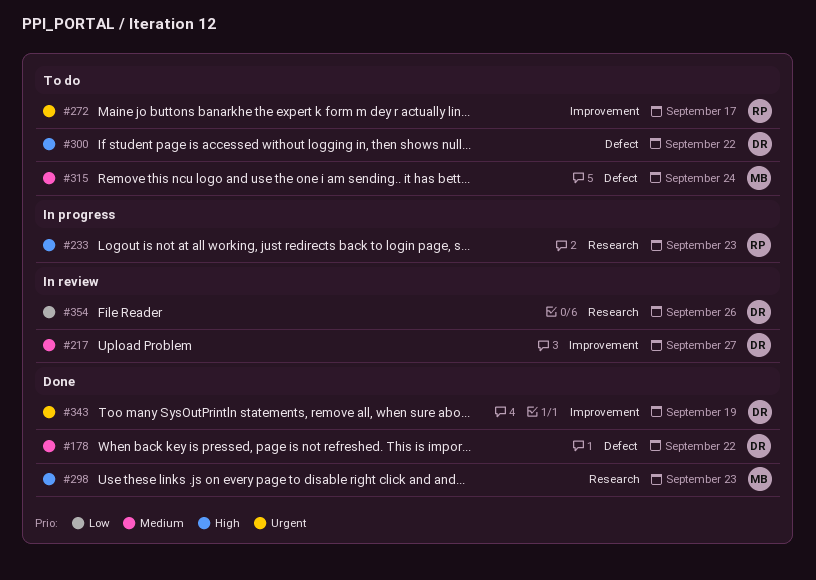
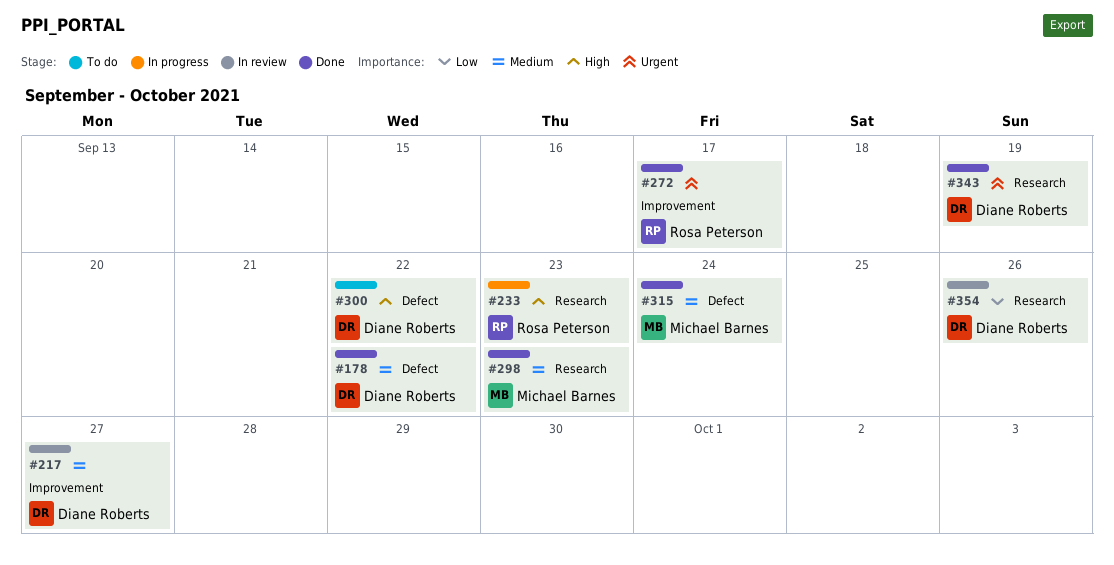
#272, status: To do -> Done
#298, priority: High -> Medium
#315, status: To do -> Done
#343, label: Improvement -> Research

